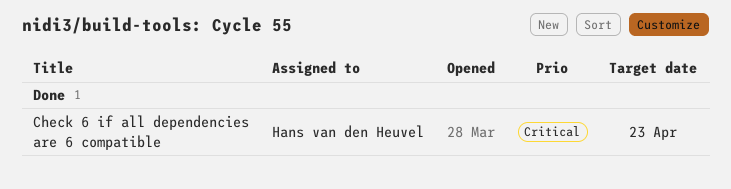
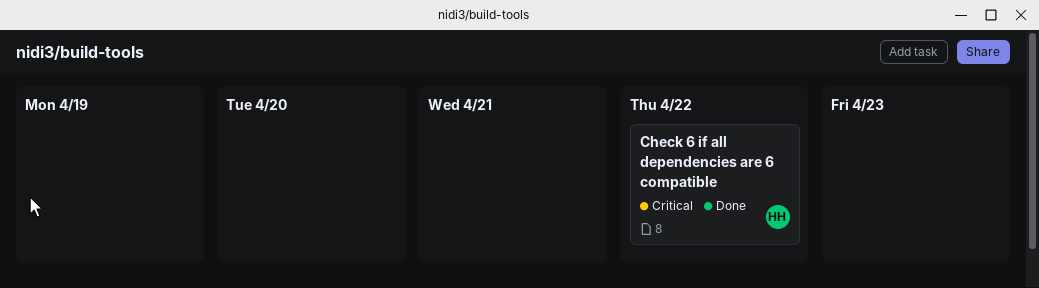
Check 6 if all dependencies are 6 compatible, due: Apr 23 -> Apr 22

